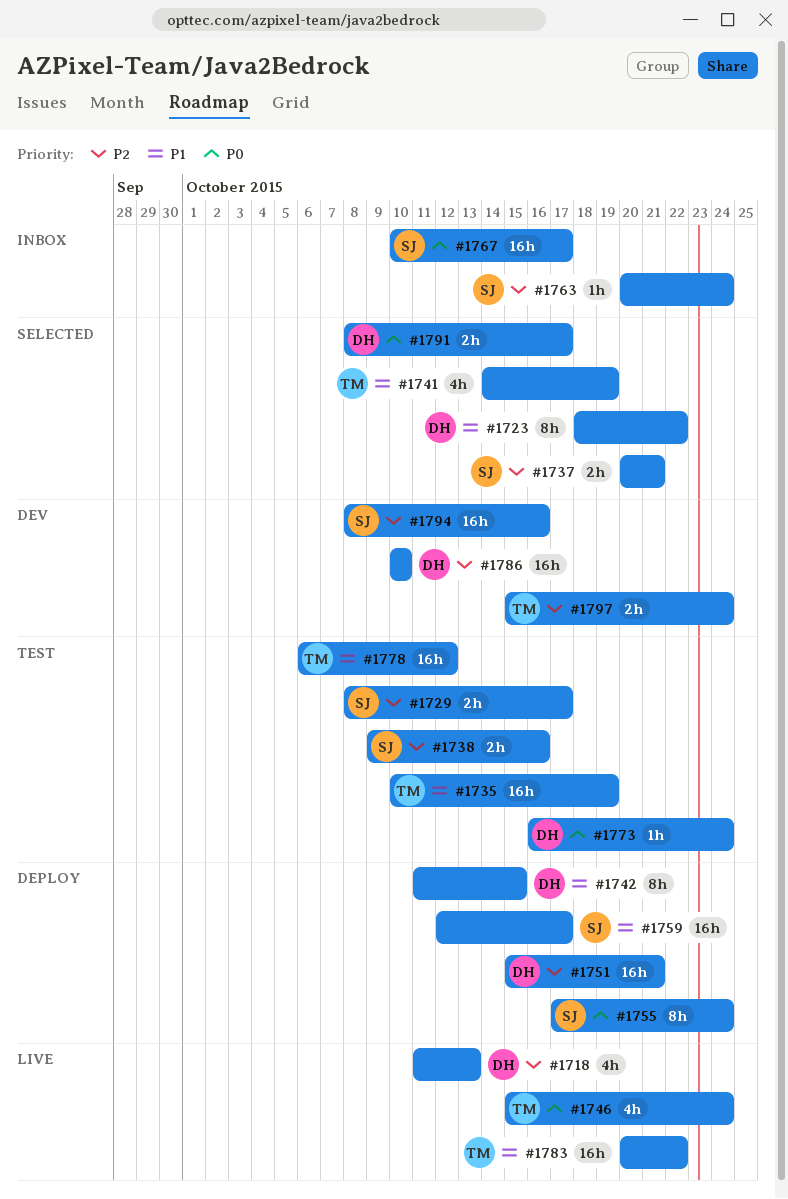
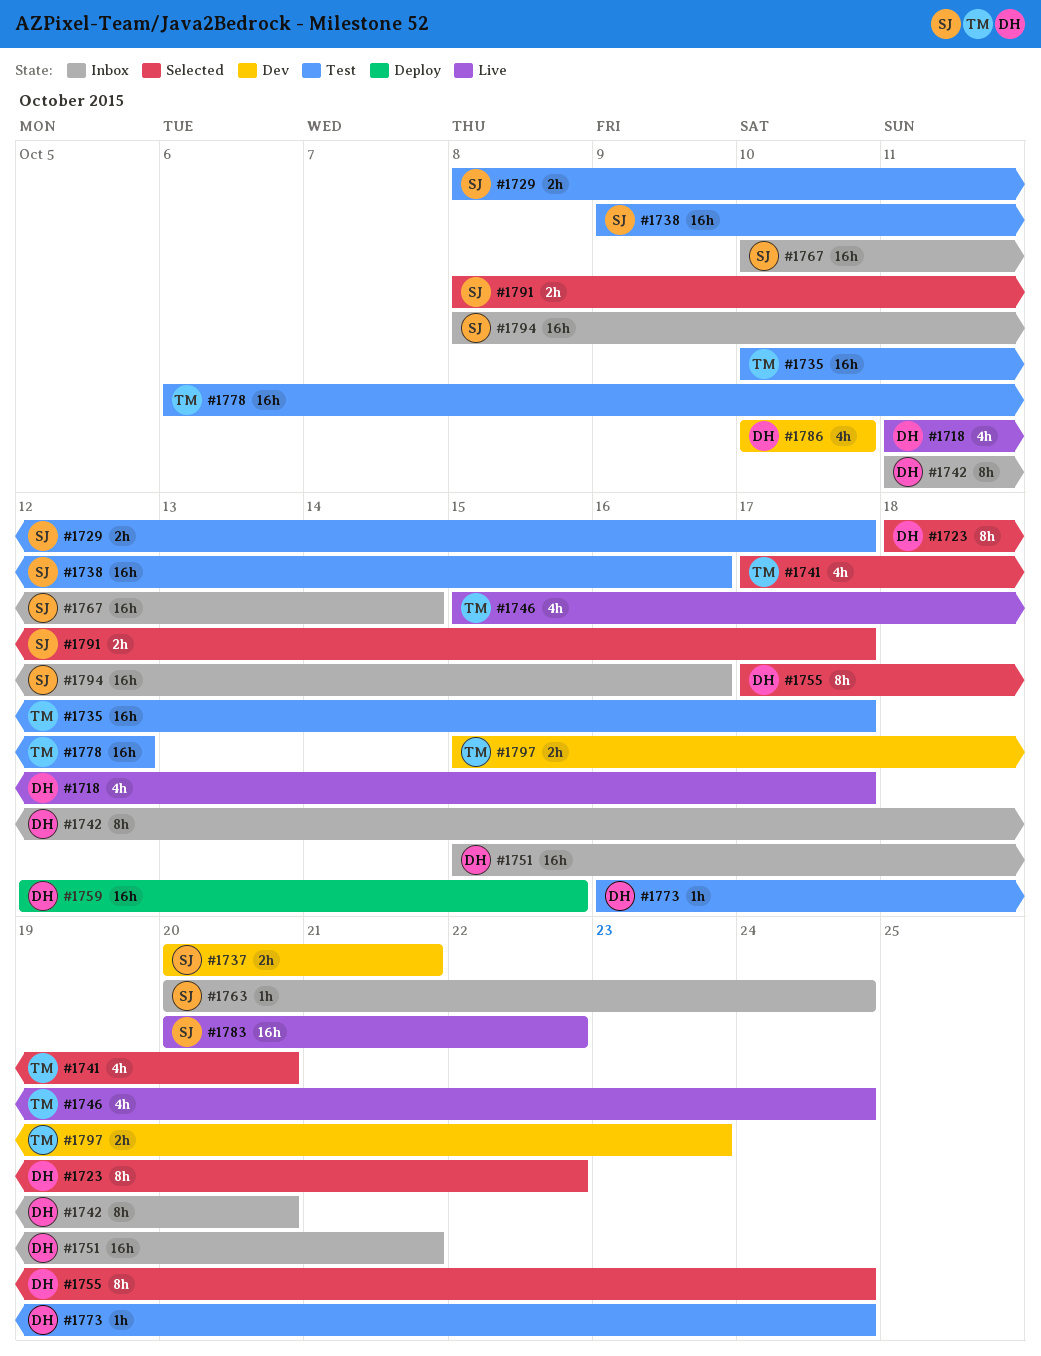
#1718, due: Oct 13 -> Oct 17
#1735, due: Oct 19 -> Oct 17
#1737, status: Selected -> Dev
#1738, estimate: 2h -> 16h
#1741, start: Oct 14 -> Oct 17
#1741, due: Oct 19 -> Oct 20
#1742, status: Deploy -> Inbox
#1742, due: Oct 15 -> Oct 20
#1751, status: Deploy -> Inbox
#1755, status: Deploy -> Selected
#1755, owner: SJ -> DH
#1759, owner: SJ -> DH
#1759, due: Oct 17 -> Oct 15
#1767, due: Oct 17 -> Oct 14
#1783, owner: TM -> SJ
#1786, estimate: 16h -> 4h
#1791, owner: DH -> SJ
#1794, status: Dev -> Inbox
#1797, due: Oct 24 -> Oct 23

